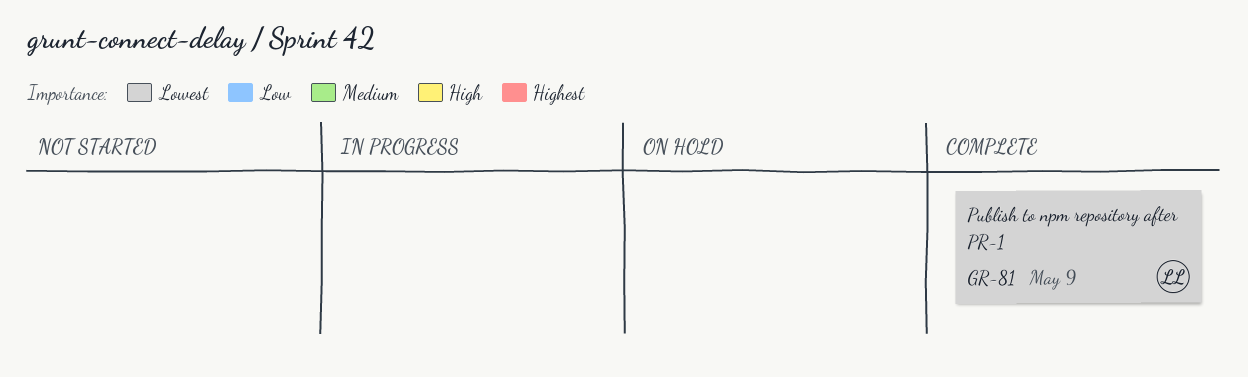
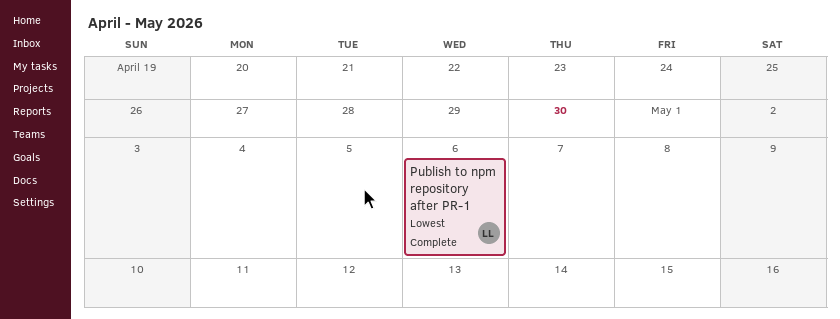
Publish to npm repository after PR-1, due: May 9 -> May 6

